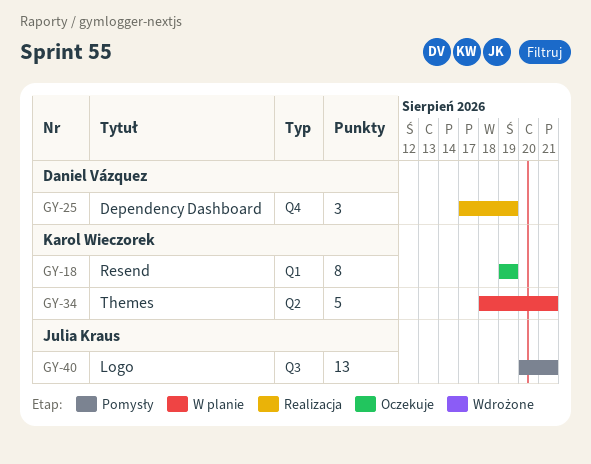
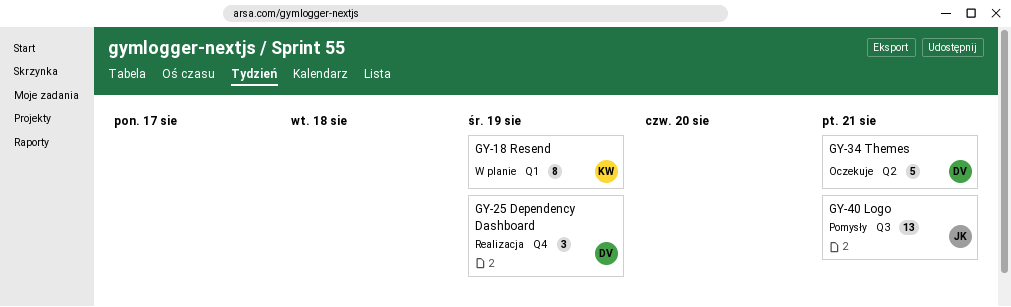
GY-18, status: Oczekuje -> W planie
GY-34, status: W planie -> Oczekuje
GY-34, owner: Karol Wieczorek -> Daniel Vázquez

